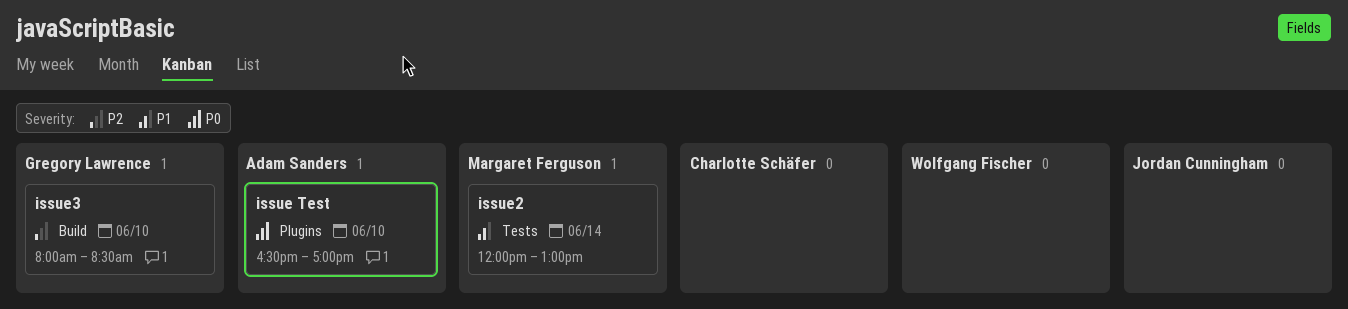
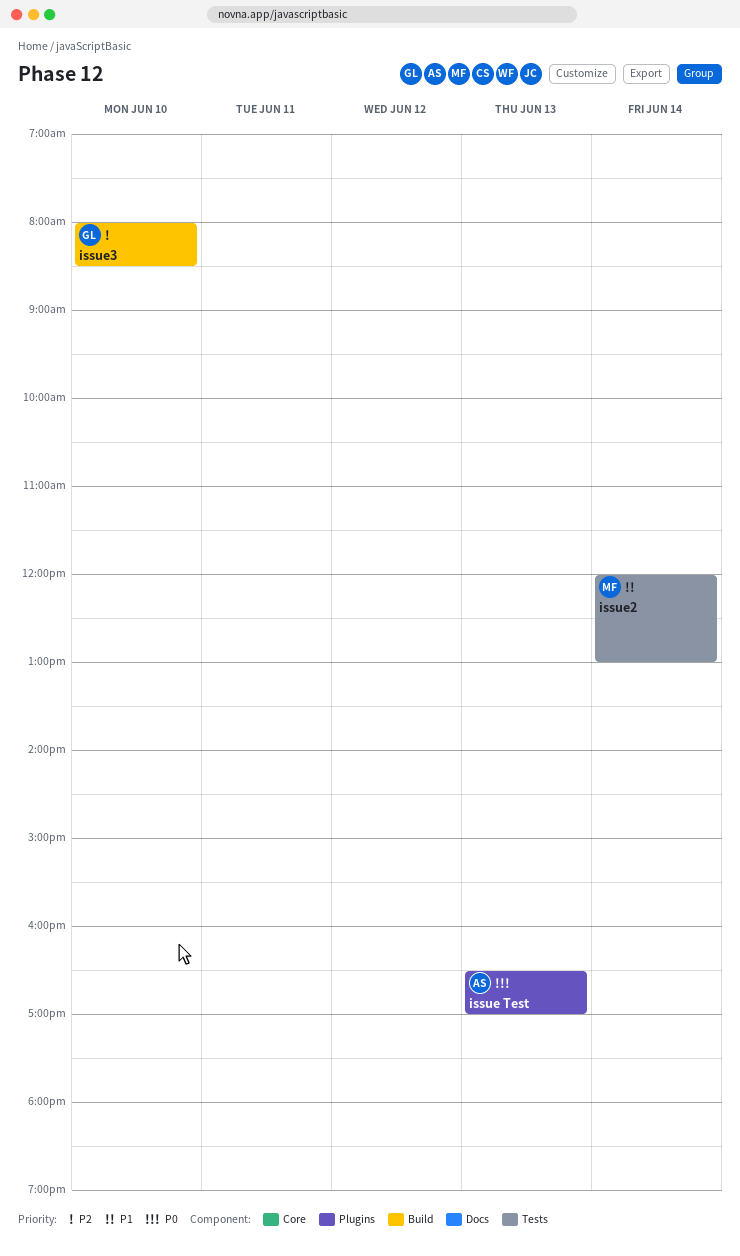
issue Test, day: Jun 10 -> Jun 13

